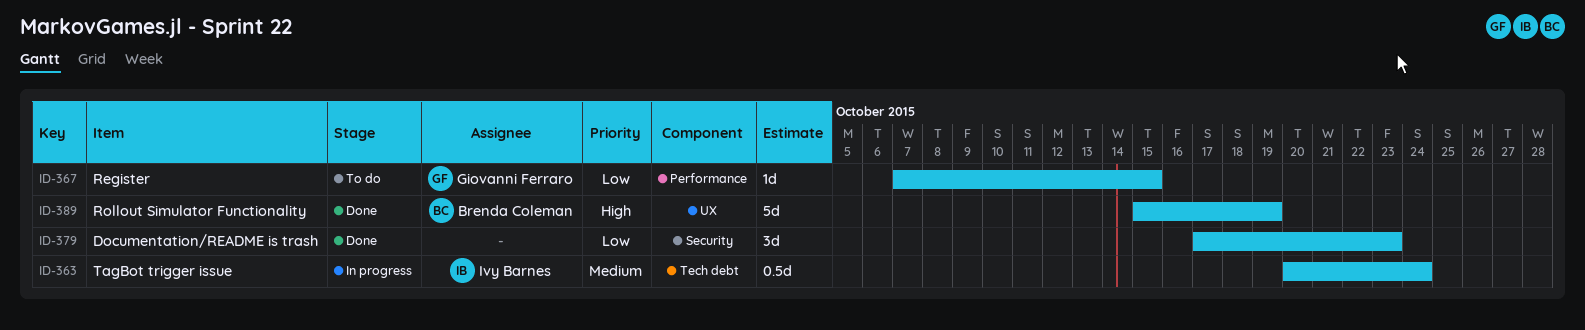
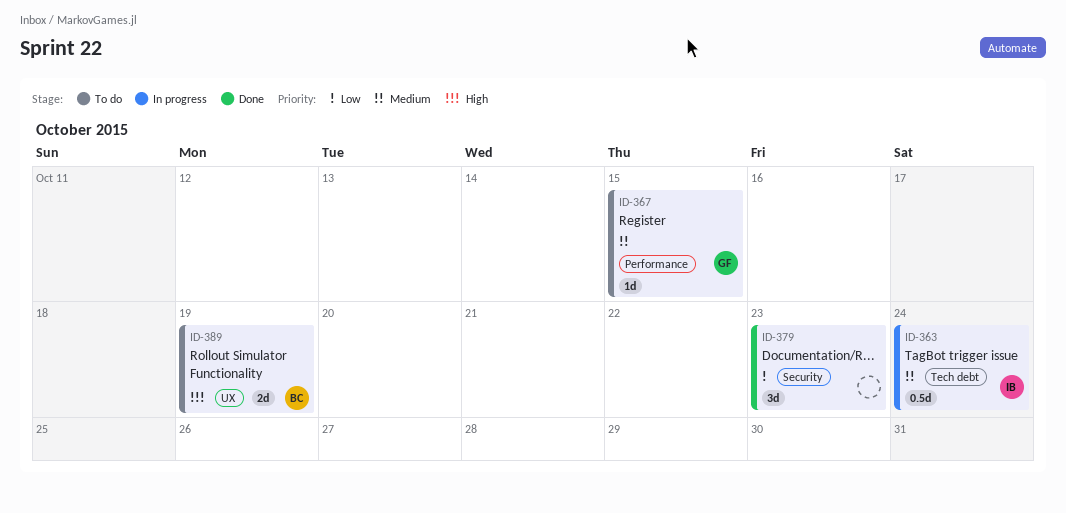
ID-367, priority: Low -> Medium
ID-389, status: Done -> To do
ID-389, estimate: 5d -> 2d

